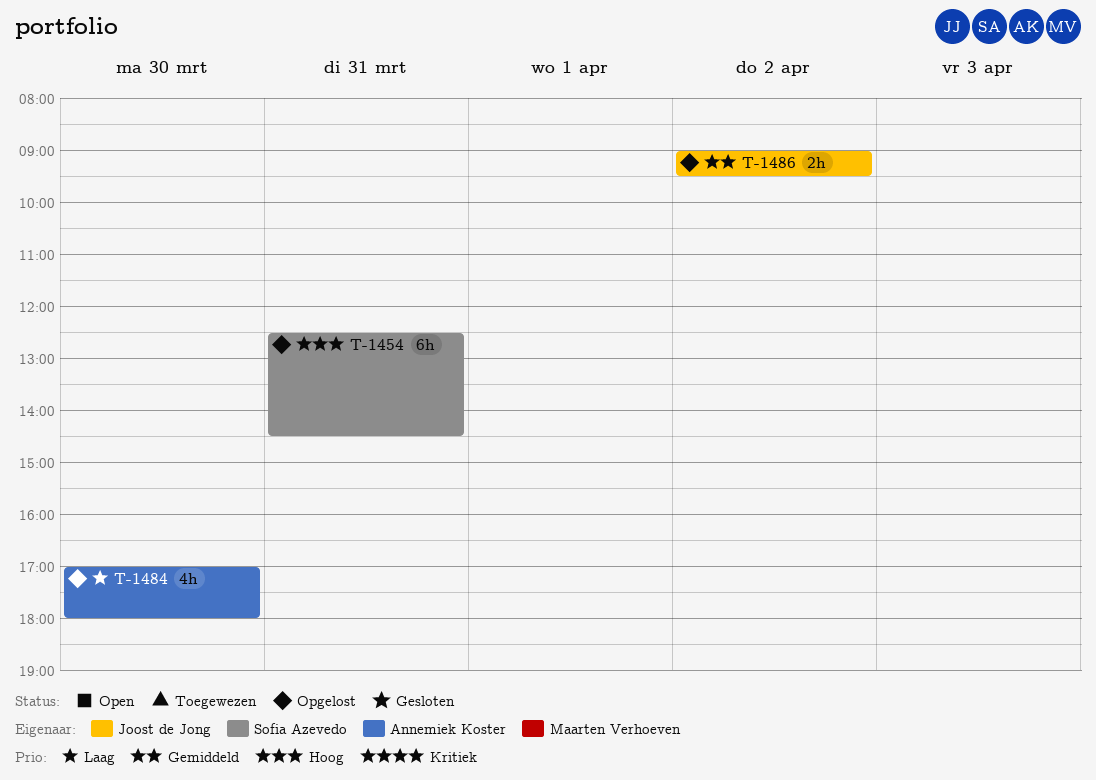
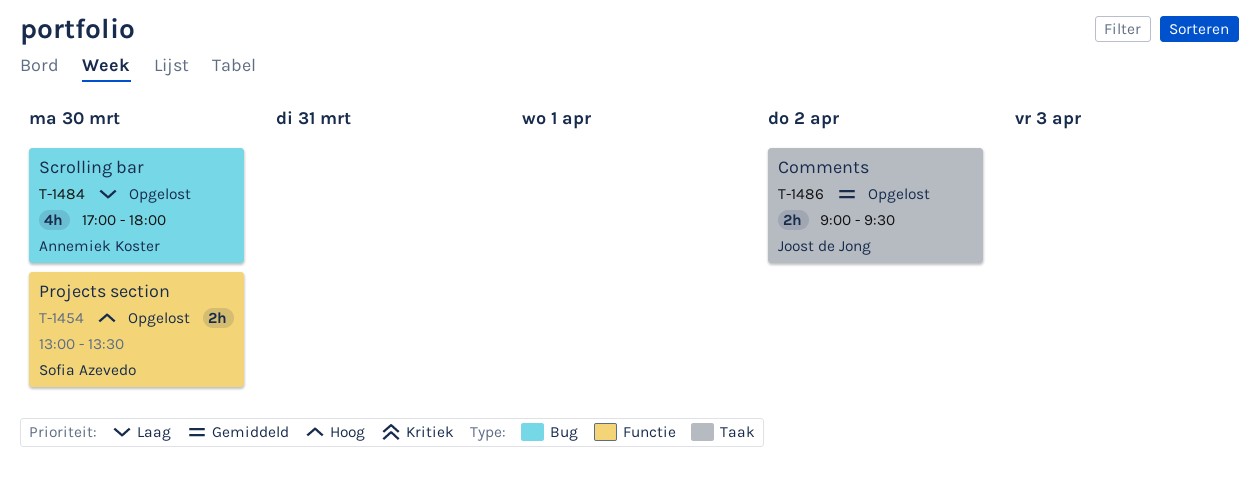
T-1454, estimate: 6h -> 2h
T-1454, day: Mar 31 -> Mar 30
T-1454, begins: 12:30 -> 13:00
T-1454, ends: 14:30 -> 13:30

